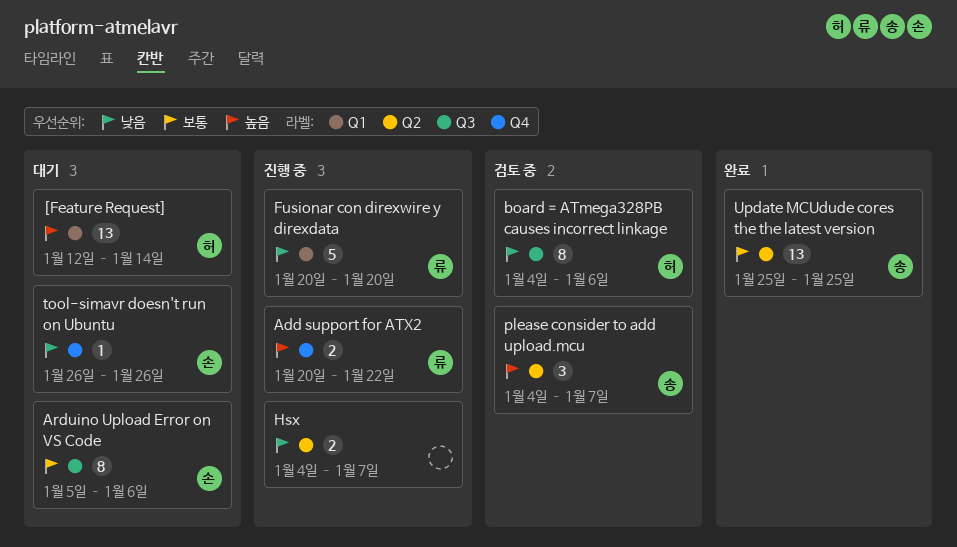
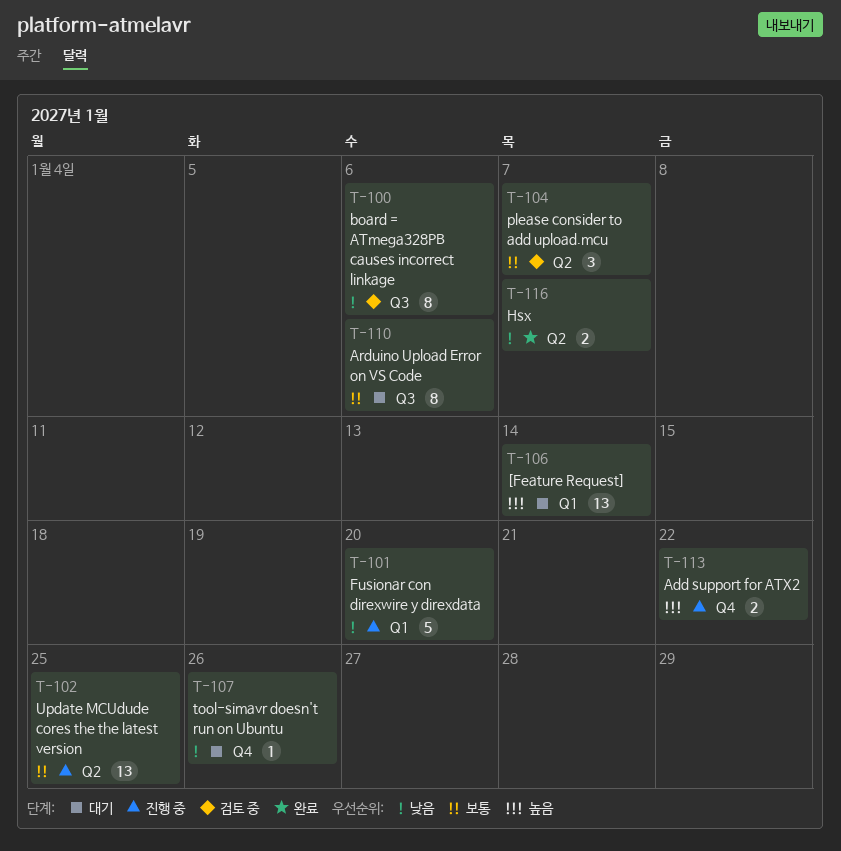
Hsx, status: 진행 중 -> 완료
please consider to add upload.mcu, priority: 높음 -> 보통
Update MCUdude cores the the latest version, status: 완료 -> 진행 중

